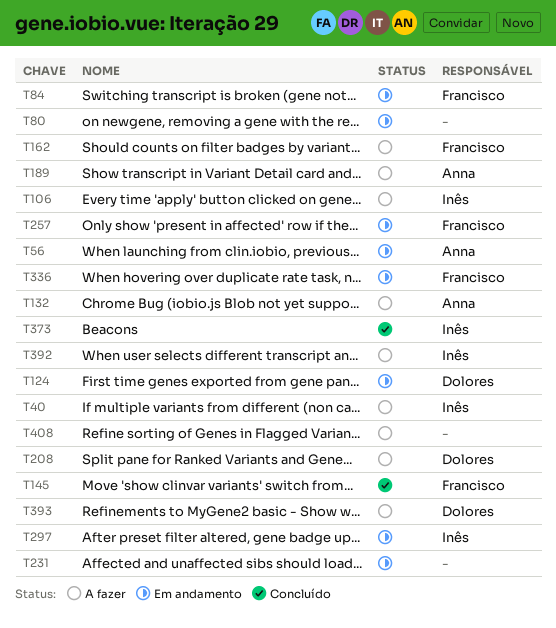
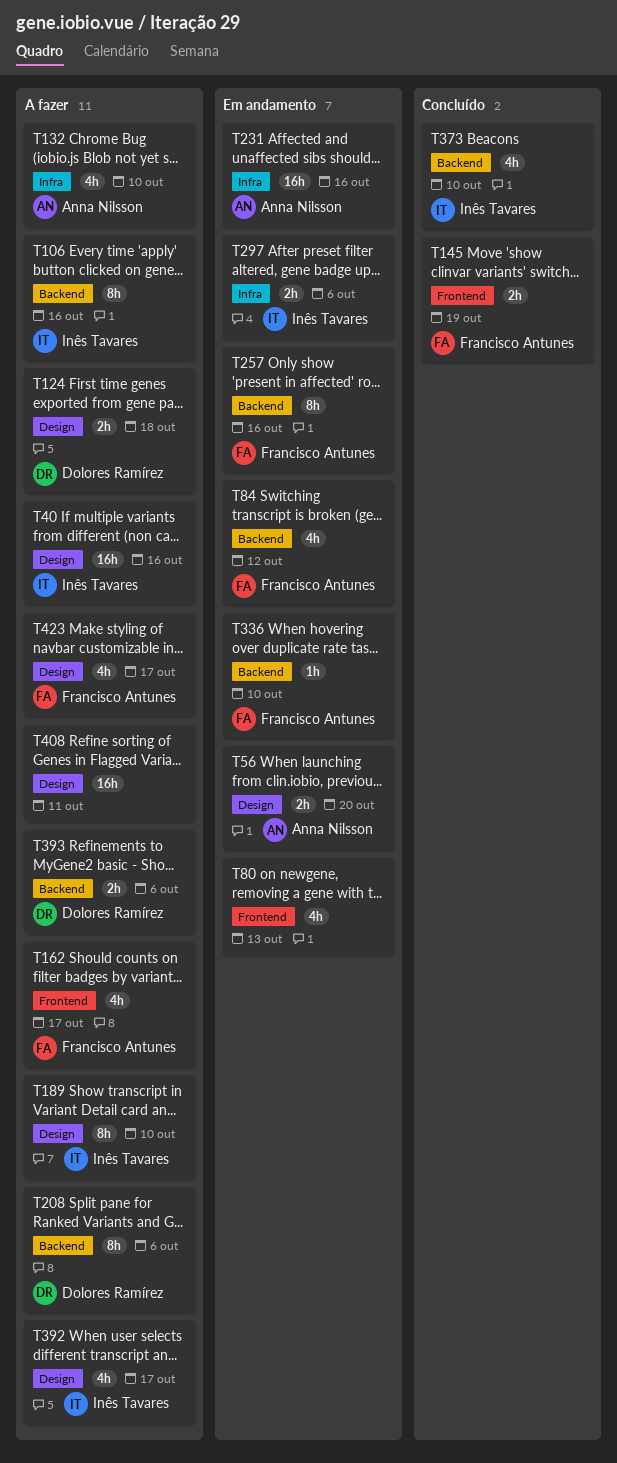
T124, status: Em andamento -> A fazer
T189, owner: Anna Nilsson -> Inês Tavares
T231, owner: none -> Anna Nilsson
T423: none -> present

